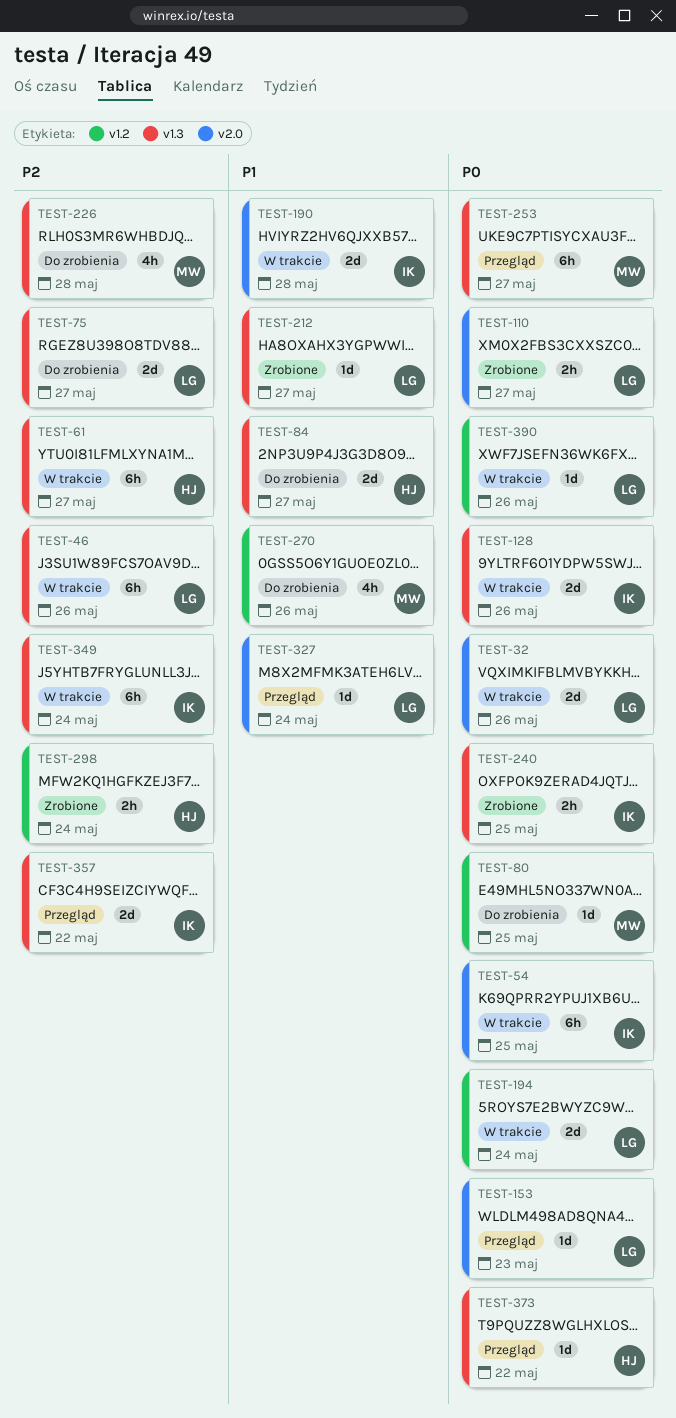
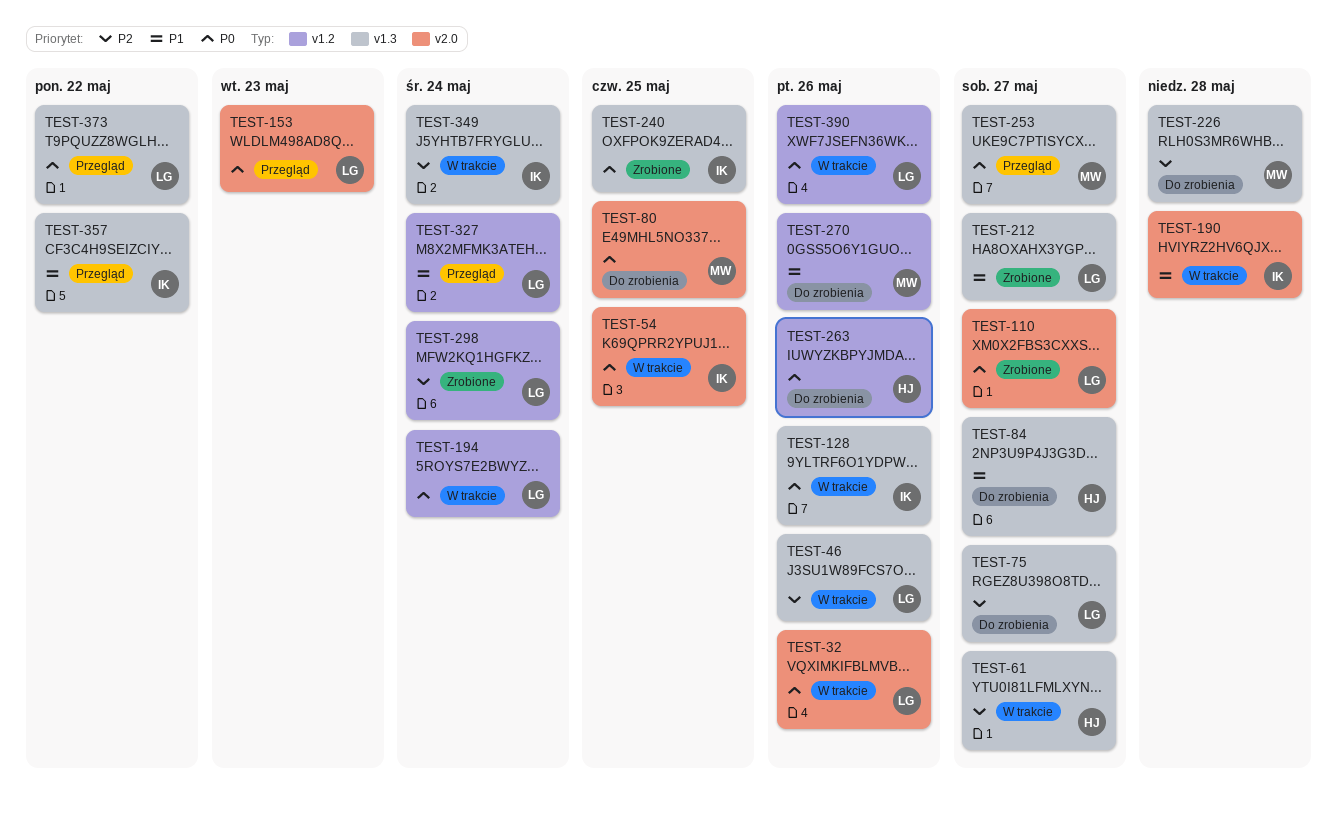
TEST-80, label: v1.2 -> v2.0
TEST-263: none -> present
TEST-298, owner: HJ -> LG
TEST-327, label: v2.0 -> v1.2
TEST-357, priority: P2 -> P1
TEST-373, owner: HJ -> LG

